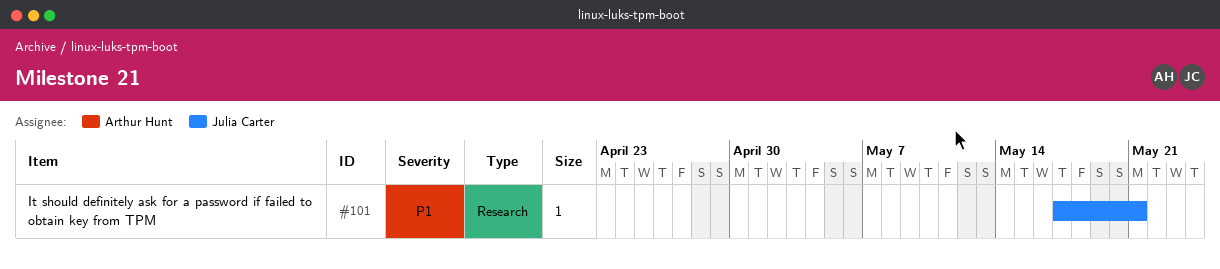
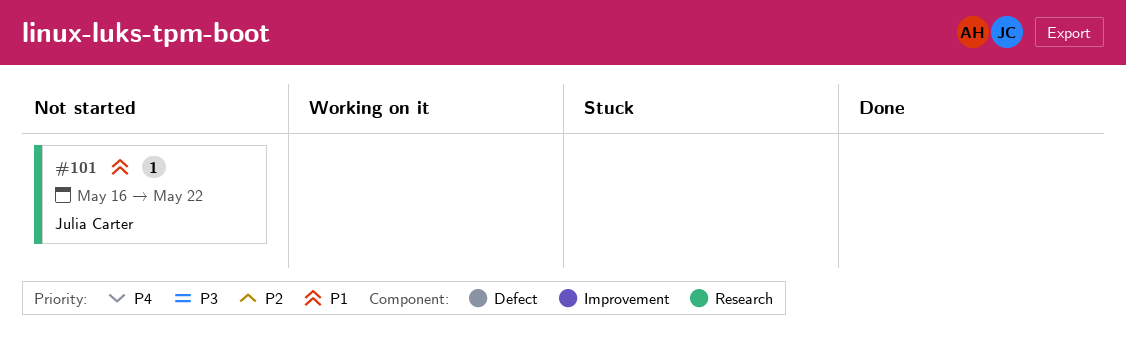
#101, start: May 17 -> May 16
#101, due: May 21 -> May 22

